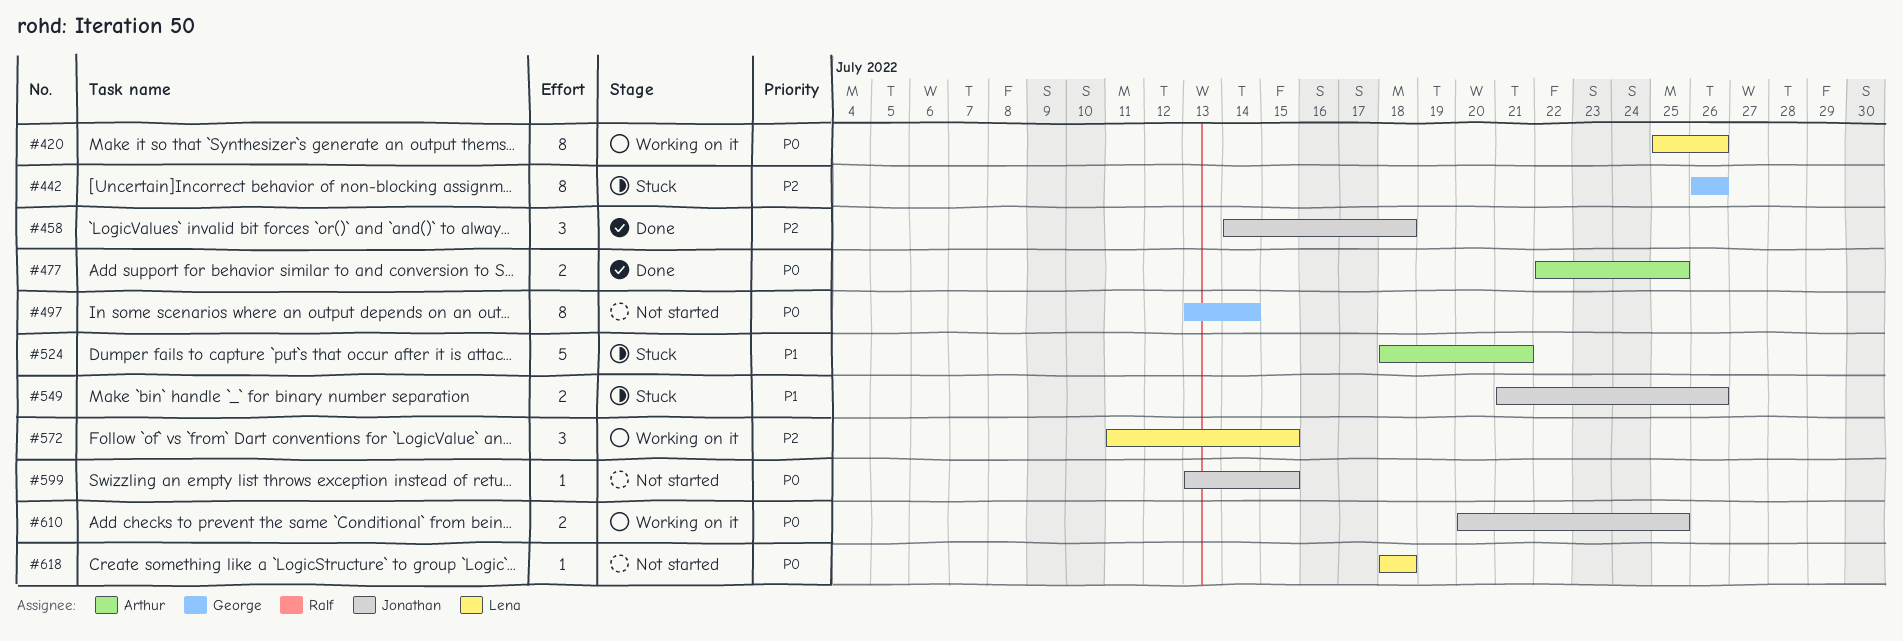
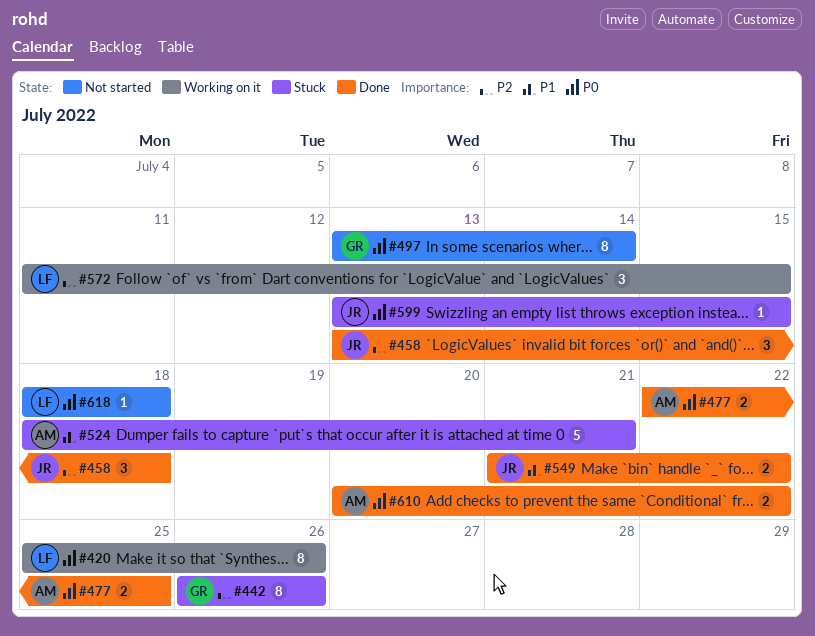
#458, start: Jul 14 -> Jul 13
#549, status: Stuck -> Done
#549, due: Jul 26 -> Jul 22
#599, status: Not started -> Stuck
#610, status: Working on it -> Done
#610, owner: Jonathan -> Arthur
#610, due: Jul 25 -> Jul 22

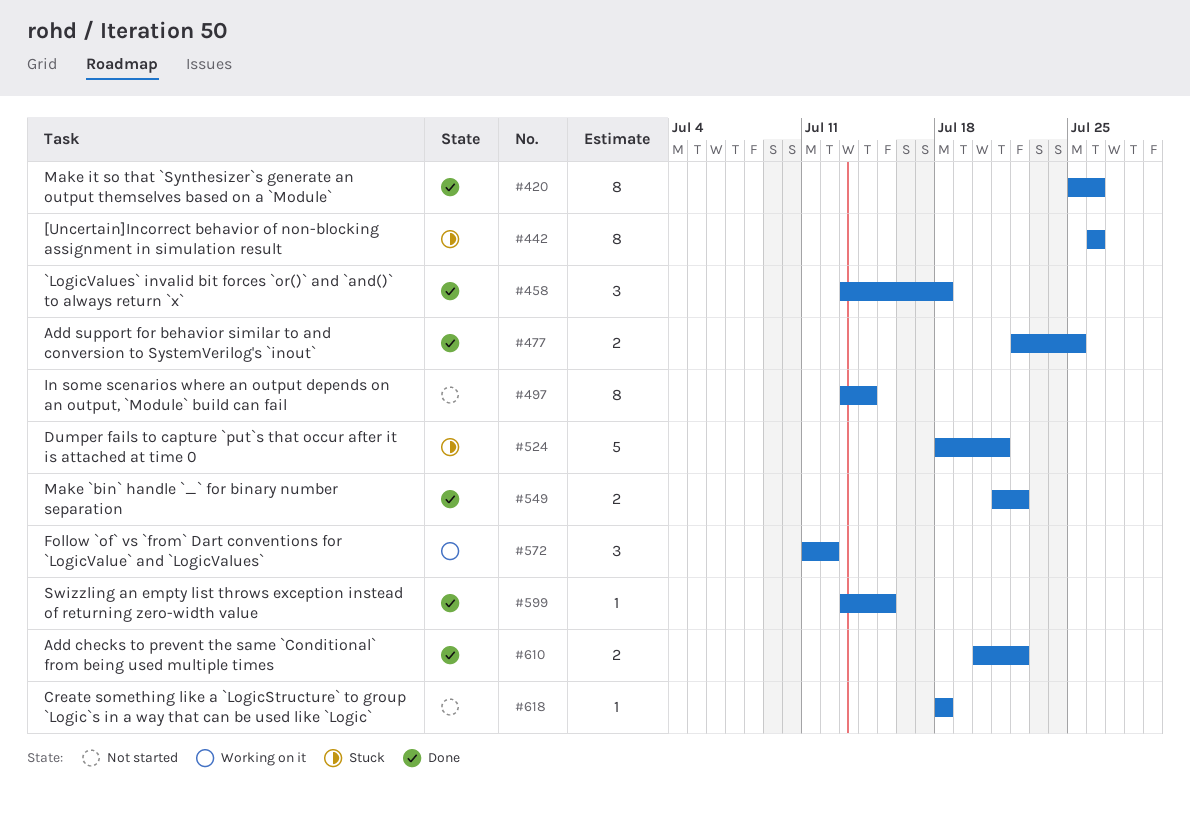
#420, status: Working on it -> Done
#572, due: Jul 15 -> Jul 12
#599, status: Stuck -> Done

